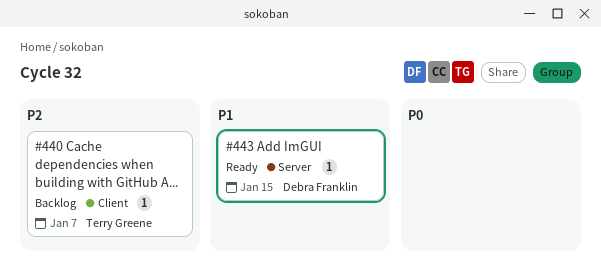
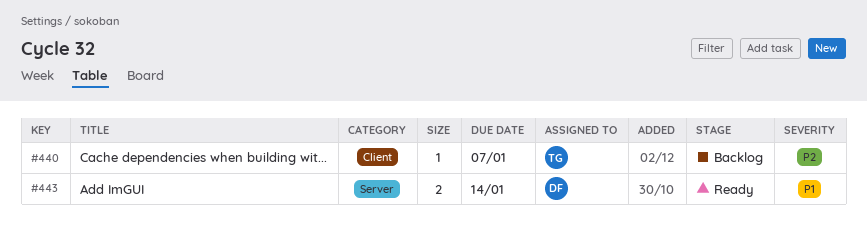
#443, estimate: 1 -> 2
#443, due: Jan 15 -> Jan 14

